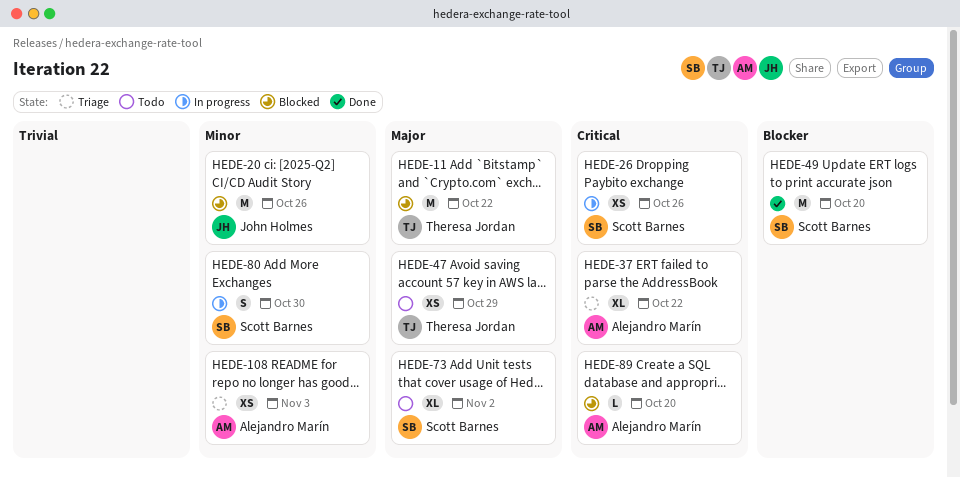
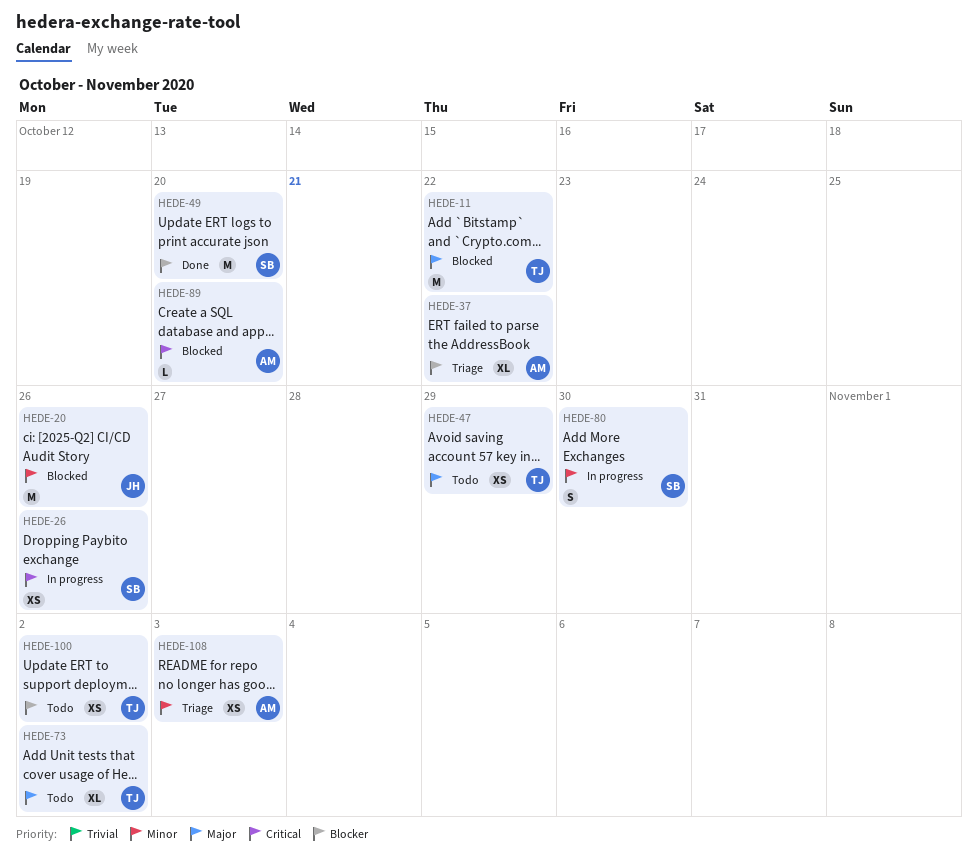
HEDE-37, priority: Critical -> Blocker
HEDE-73, owner: Scott Barnes -> Theresa Jordan
HEDE-100: none -> present

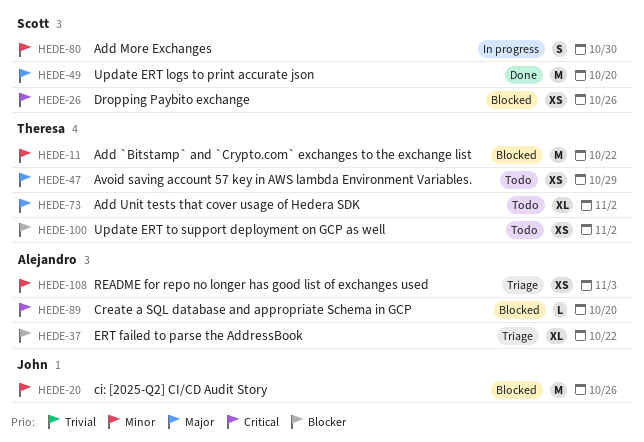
HEDE-11, priority: Major -> Minor
HEDE-26, status: In progress -> Blocked
HEDE-49, priority: Blocker -> Major

